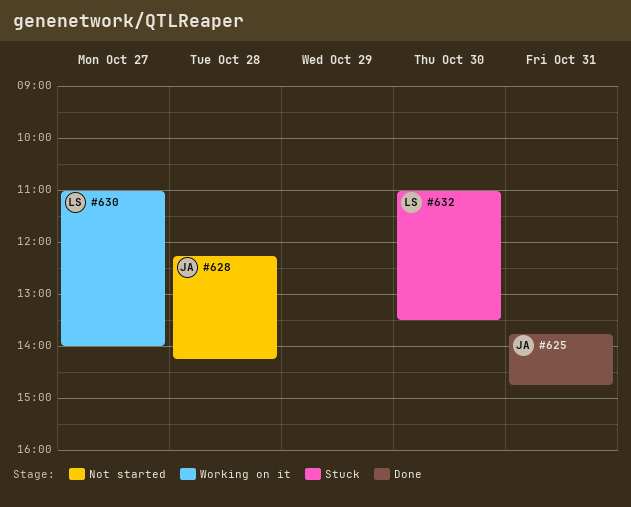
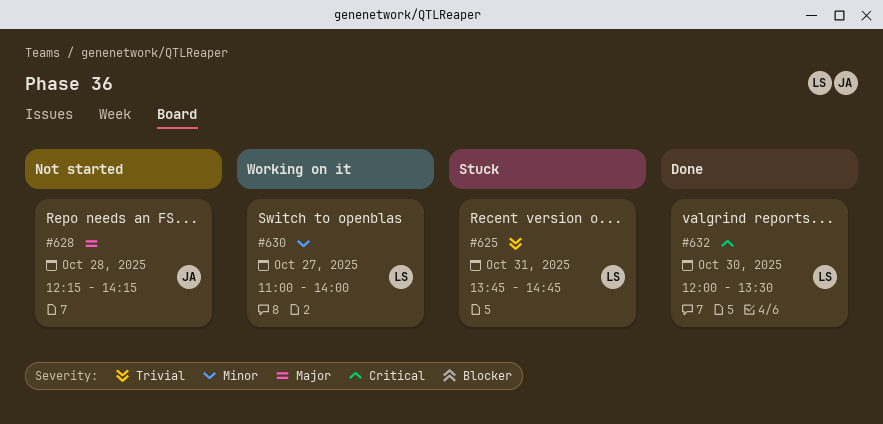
#625, status: Done -> Stuck
#625, owner: JA -> LS
#632, status: Stuck -> Done
#632, begins: 11:00 -> 12:00

